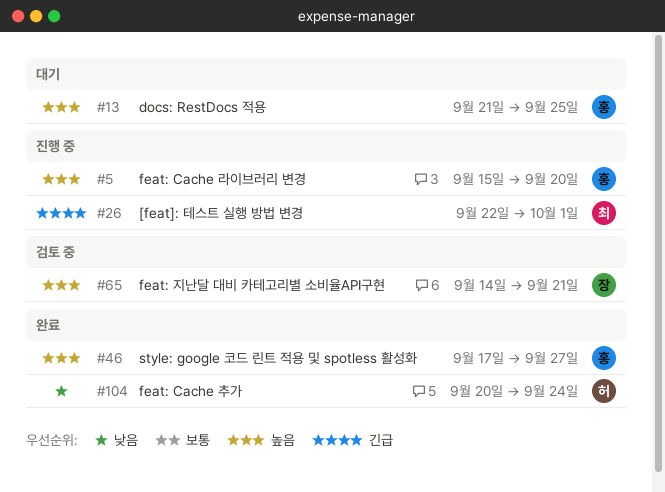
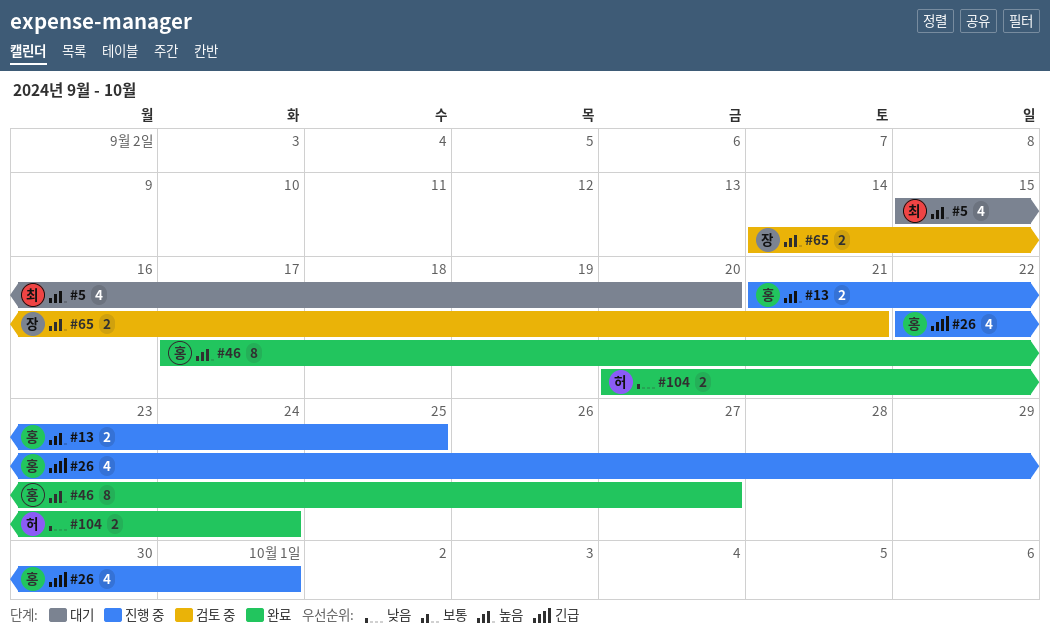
#5, status: 진행 중 -> 대기
#5, owner: 홍 -> 최
#13, status: 대기 -> 진행 중
#26, owner: 최 -> 홍

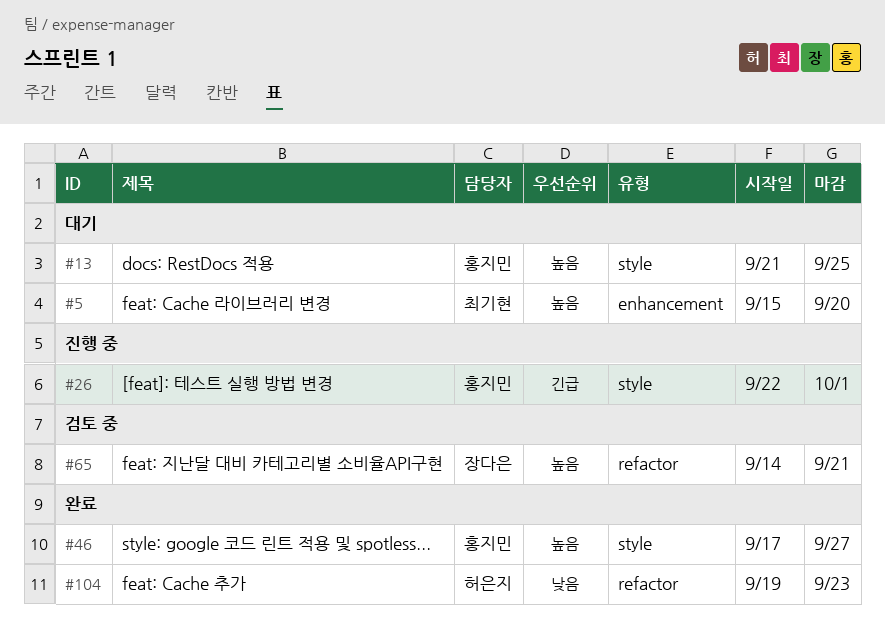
#13, status: 진행 중 -> 대기
#104, start: Sep 20 -> Sep 19
#104, due: Sep 24 -> Sep 23

